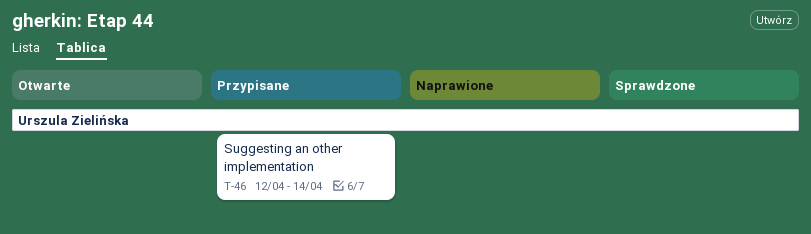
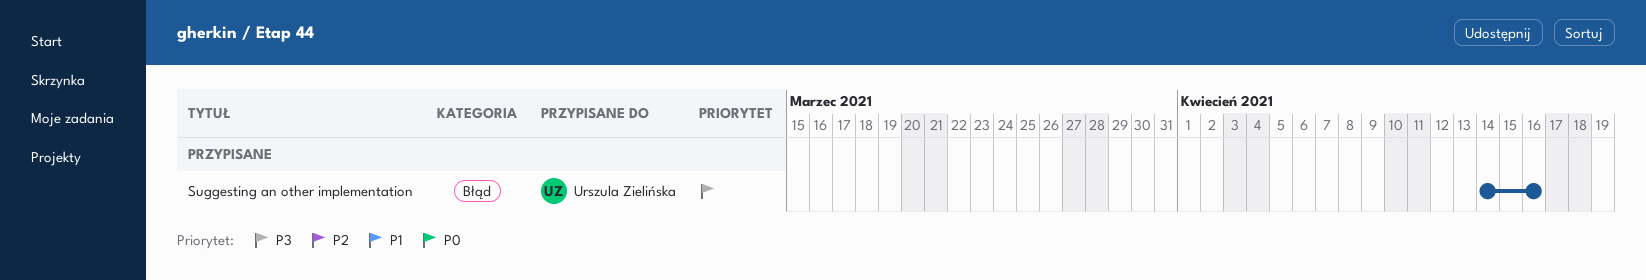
Suggesting an other implementation, start: Apr 12 -> Apr 14
Suggesting an other implementation, due: Apr 14 -> Apr 16

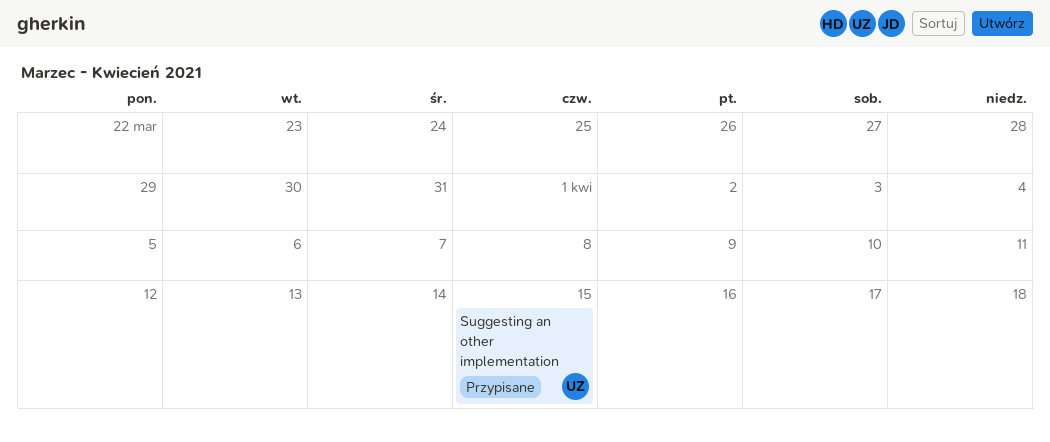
Suggesting an other implementation, due: Apr 16 -> Apr 15

